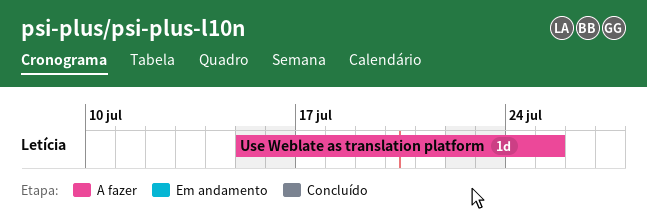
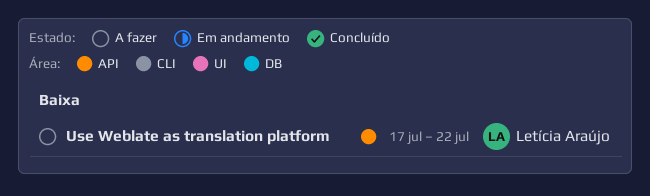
Use Weblate as translation platform, start: Jul 15 -> Jul 17
Use Weblate as translation platform, due: Jul 25 -> Jul 22

